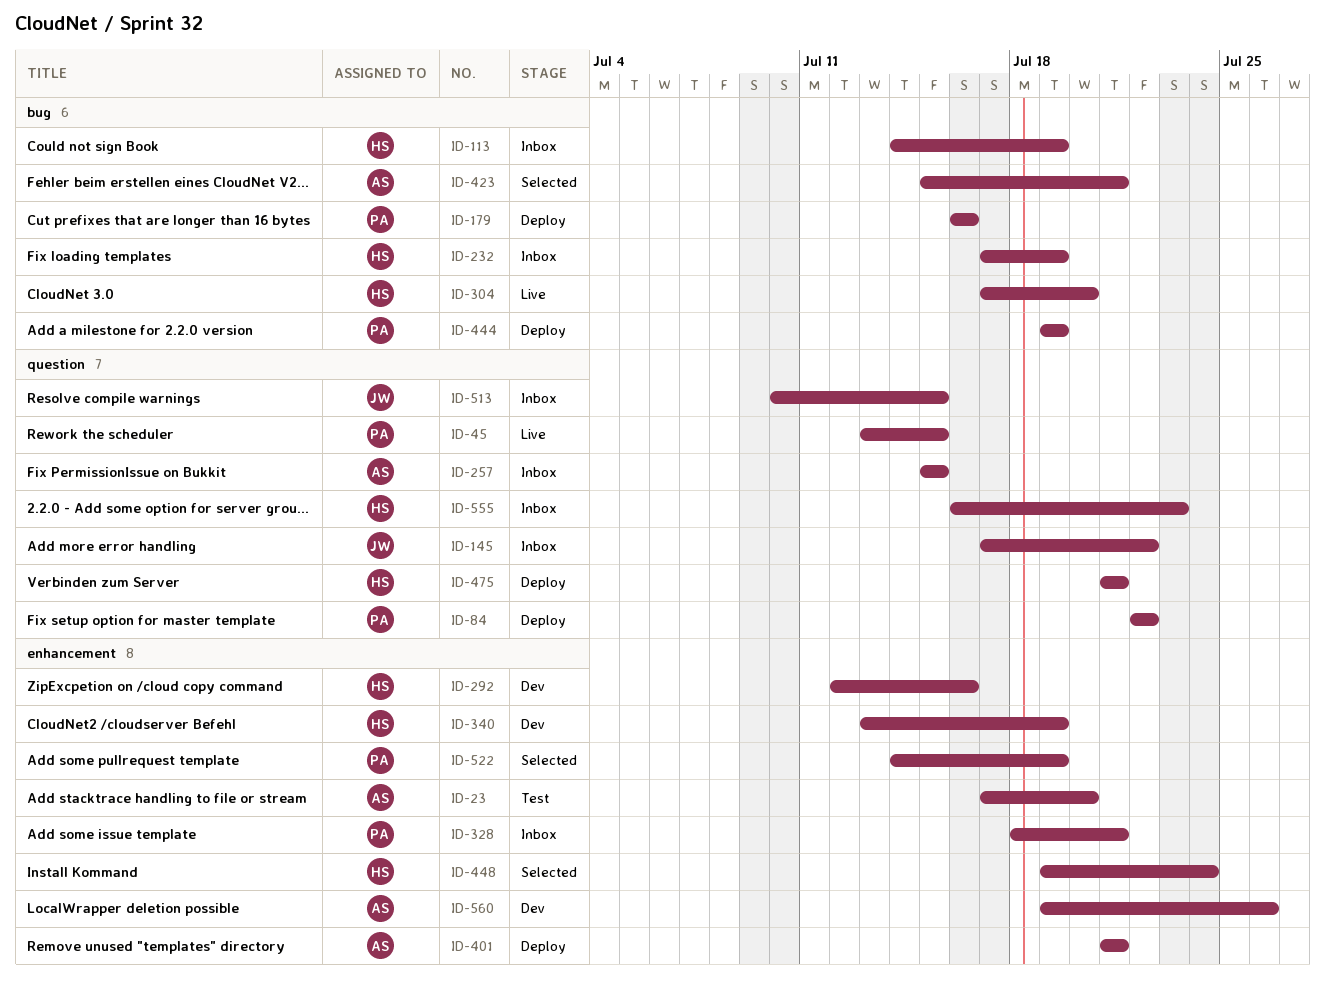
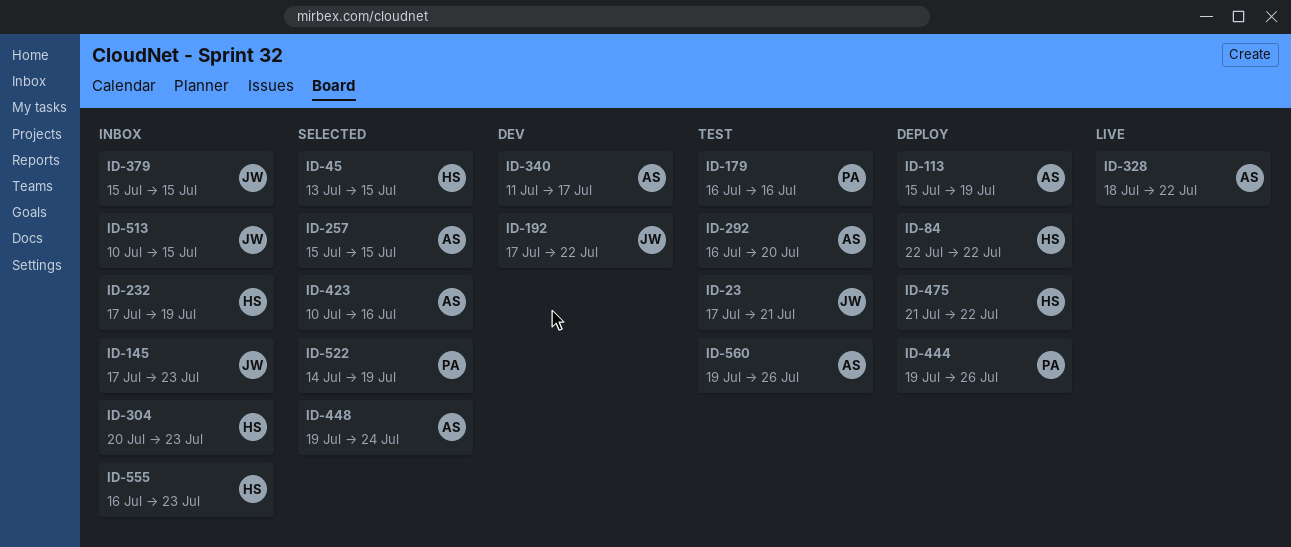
ID-23, owner: AS -> JW
ID-23, due: Jul 20 -> Jul 21
ID-45, status: Live -> Selected
ID-45, owner: PA -> HS
ID-84, owner: PA -> HS
ID-113, status: Inbox -> Deploy
ID-113, owner: HS -> AS
ID-113, start: Jul 14 -> Jul 15
ID-145, due: Jul 22 -> Jul 23
ID-179, status: Deploy -> Test
ID-192: none -> present
ID-257, status: Inbox -> Selected
ID-292, status: Dev -> Test
ID-292, owner: HS -> AS
ID-292, start: Jul 12 -> Jul 16
ID-292, due: Jul 16 -> Jul 20
ID-304, status: Live -> Inbox
ID-304, start: Jul 17 -> Jul 20
ID-304, due: Jul 20 -> Jul 23
ID-328, status: Inbox -> Live
ID-328, owner: PA -> AS
ID-328, due: Jul 21 -> Jul 22
ID-340, owner: HS -> AS
ID-340, start: Jul 13 -> Jul 11
ID-340, due: Jul 19 -> Jul 17
ID-379: none -> present
ID-401: present -> none
ID-423, start: Jul 15 -> Jul 10
ID-423, due: Jul 21 -> Jul 16
ID-444, due: Jul 19 -> Jul 26
ID-448, owner: HS -> AS
ID-475, due: Jul 21 -> Jul 22
ID-560, status: Dev -> Test

